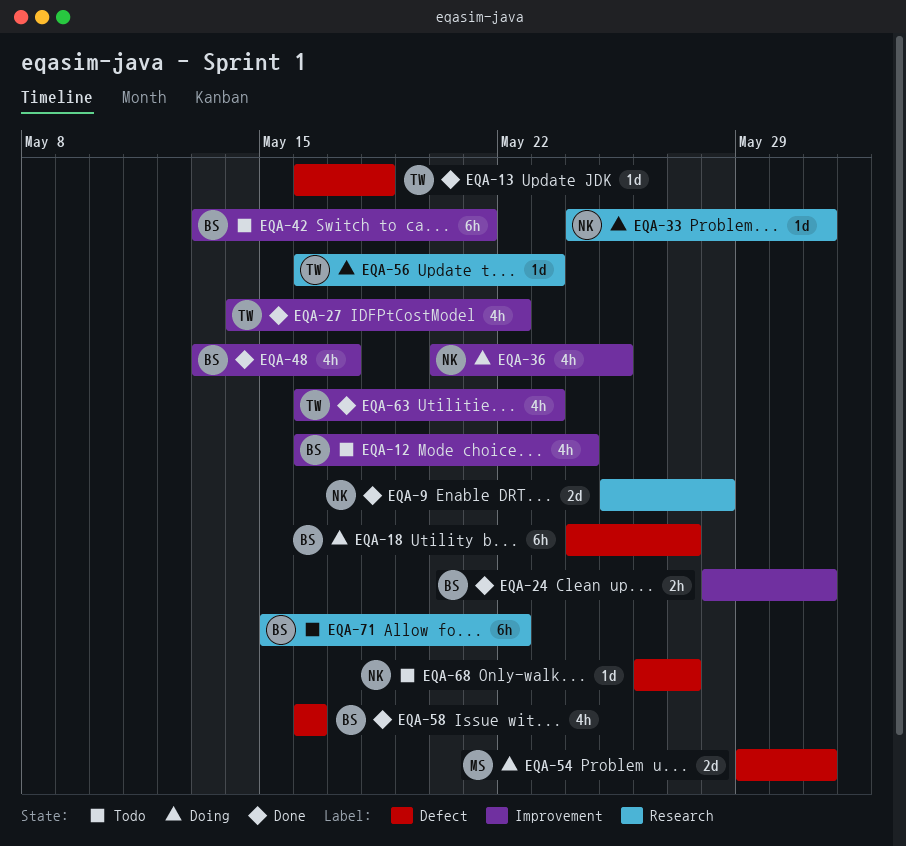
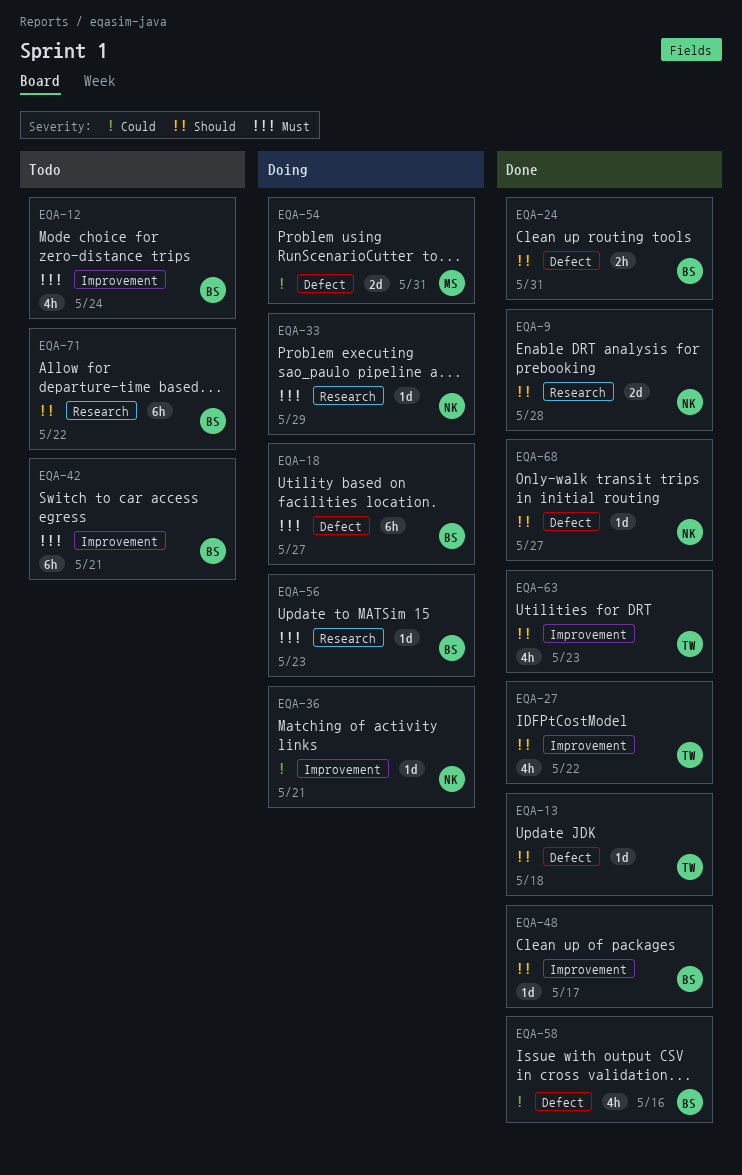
EQA-24, label: Improvement -> Defect
EQA-33, due: May 31 -> May 29
EQA-36, estimate: 4h -> 1d
EQA-36, due: May 25 -> May 21
EQA-48, estimate: 4h -> 1d
EQA-56, owner: TW -> BS
EQA-68, status: Todo -> Done

